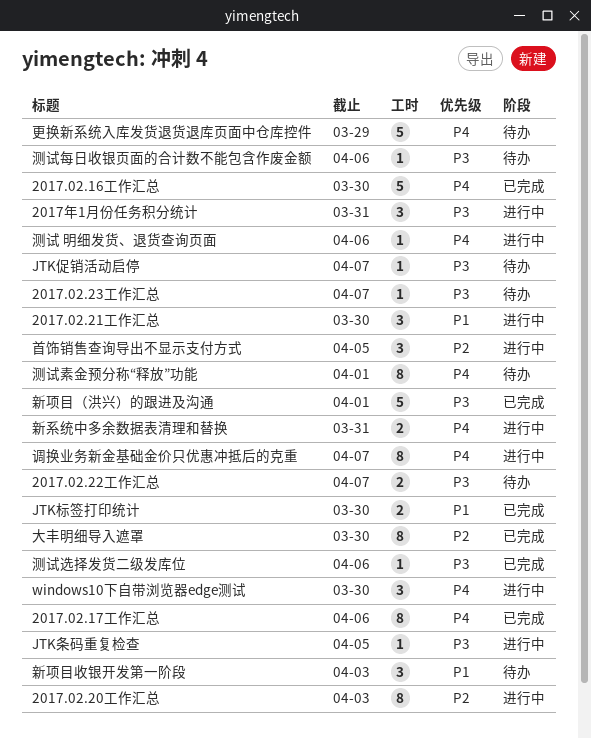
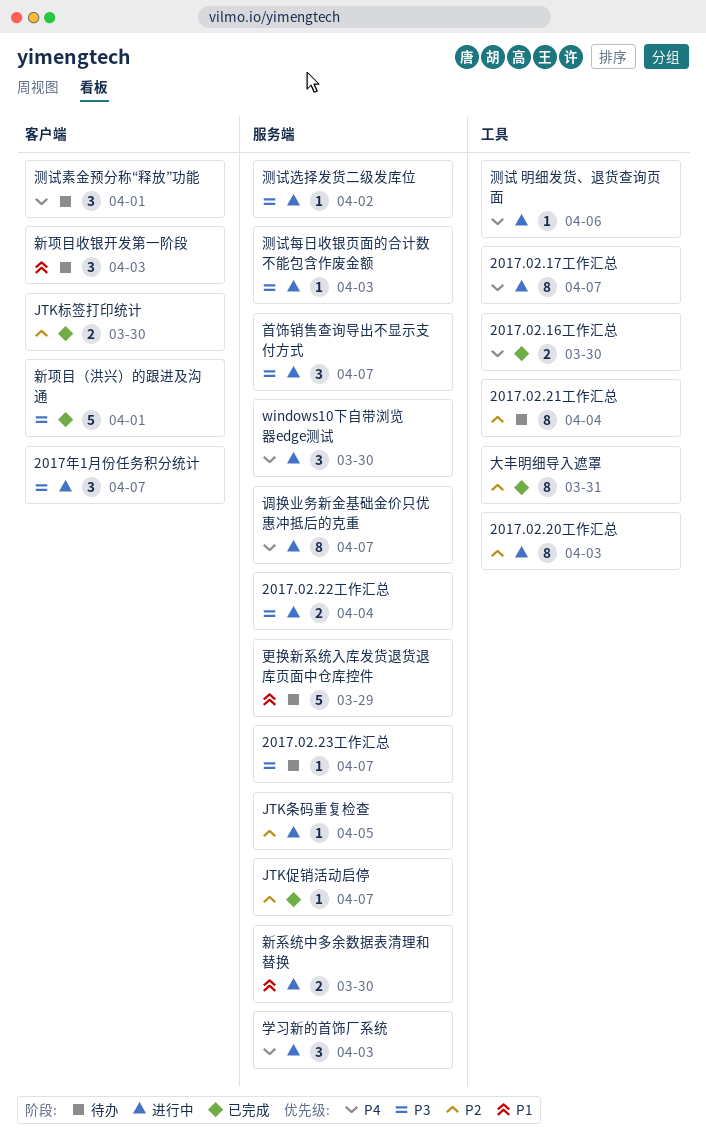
2017.02.16工作汇总, estimate: 5 -> 2
2017.02.17工作汇总, status: 已完成 -> 进行中
2017.02.17工作汇总, due: Apr 6 -> Apr 7
2017.02.21工作汇总, status: 进行中 -> 待办
2017.02.21工作汇总, priority: P1 -> P2
2017.02.21工作汇总, estimate: 3 -> 8
2017.02.21工作汇总, due: Mar 30 -> Apr 4
2017.02.22工作汇总, status: 待办 -> 进行中
2017.02.22工作汇总, due: Apr 7 -> Apr 4
2017年1月份任务积分统计, due: Mar 31 -> Apr 7
JTK促销活动启停, status: 待办 -> 已完成
JTK促销活动启停, priority: P3 -> P2
JTK条码重复检查, priority: P3 -> P2
JTK标签打印统计, priority: P1 -> P2
大丰明细导入遮罩, due: Mar 30 -> Mar 31
学习新的首饰厂系统: none -> present
新系统中多余数据表清理和替换, priority: P4 -> P1
新系统中多余数据表清理和替换, due: Mar 31 -> Mar 30
更换新系统入库发货退货退库页面中仓库控件, priority: P4 -> P1
测试每日收银页面的合计数不能包含作废金额, status: 待办 -> 进行中
测试每日收银页面的合计数不能包含作废金额, due: Apr 6 -> Apr 3
测试素金预分称“释放”功能, estimate: 8 -> 3
测试选择发货二级发库位, status: 已完成 -> 进行中
测试选择发货二级发库位, due: Apr 6 -> Apr 2
首饰销售查询导出不显示支付方式, priority: P2 -> P3
首饰销售查询导出不显示支付方式, due: Apr 5 -> Apr 7

